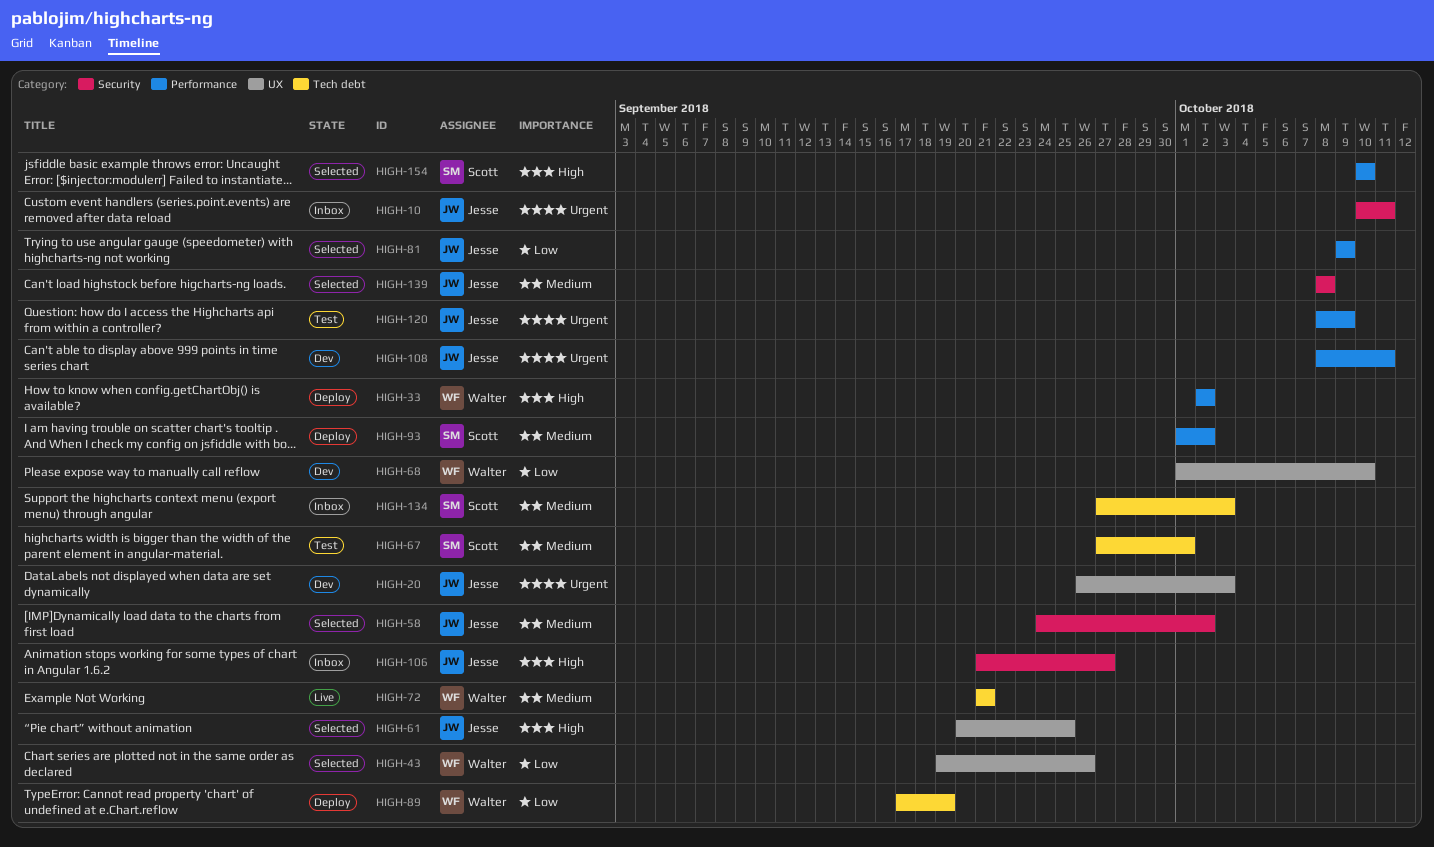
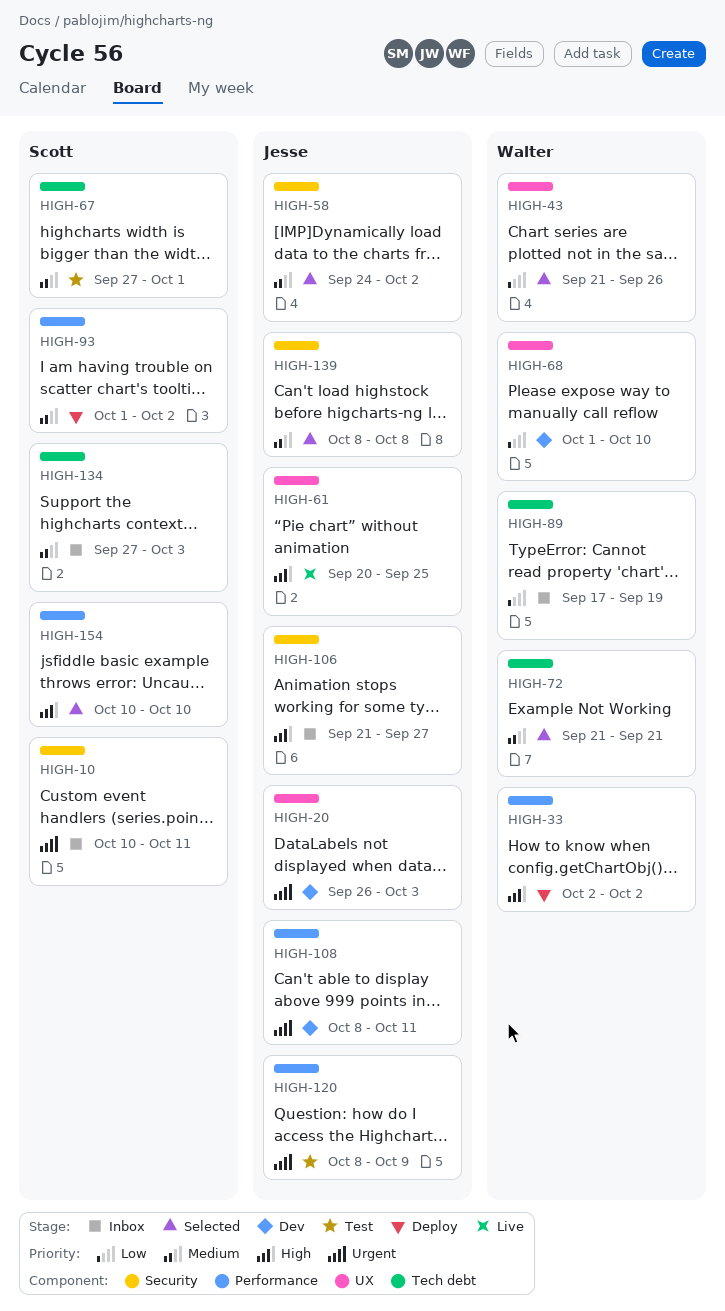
HIGH-10, owner: Jesse -> Scott
HIGH-43, start: Sep 19 -> Sep 21
HIGH-61, status: Selected -> Live
HIGH-72, status: Live -> Selected
HIGH-81: present -> none
HIGH-89, status: Deploy -> Inbox

